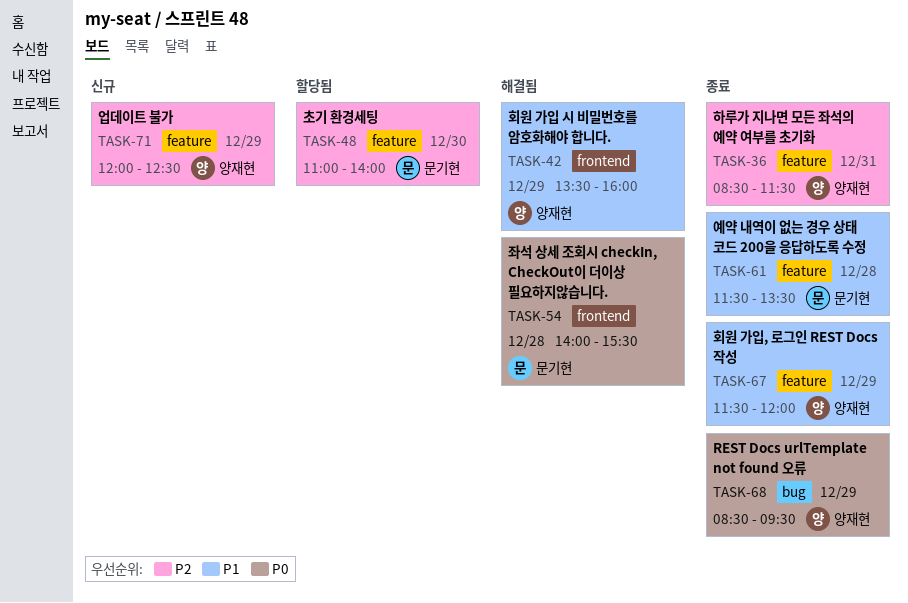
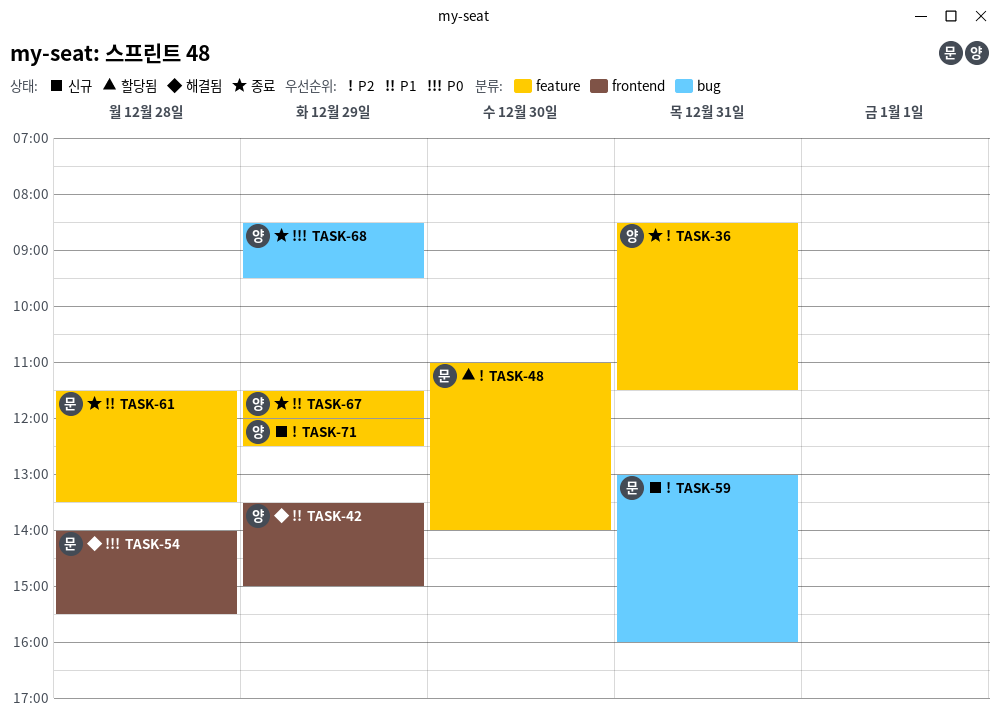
TASK-42, ends: 16:00 -> 15:00
TASK-59: none -> present

